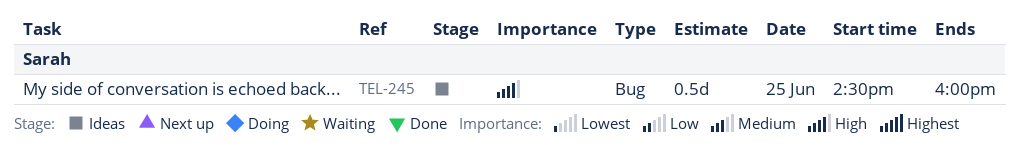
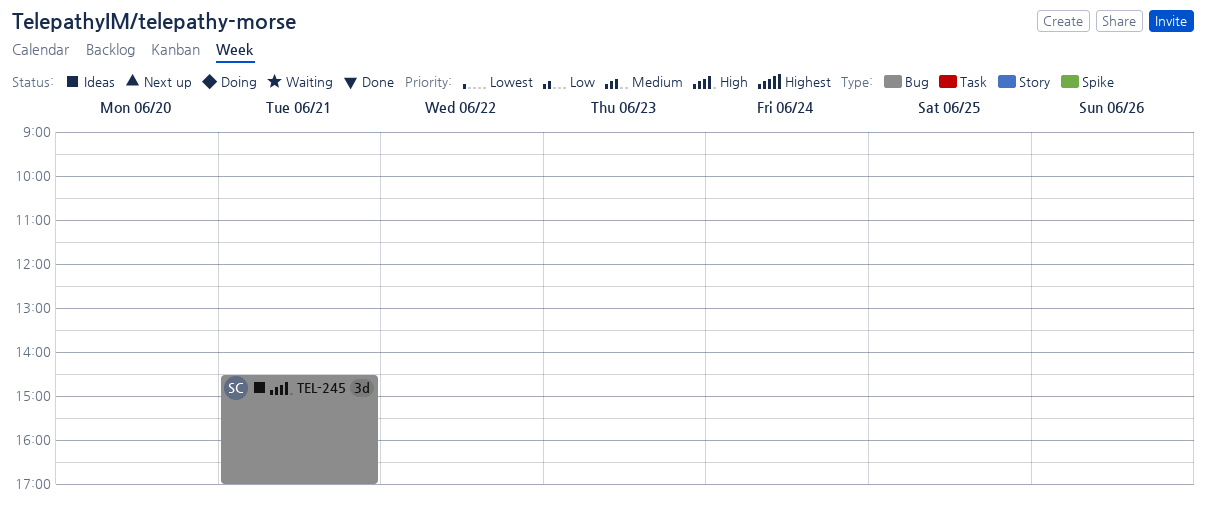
TEL-245, estimate: 0.5d -> 3d
TEL-245, day: Jun 25 -> Jun 21
TEL-245, ends: 16:00 -> 17:00

